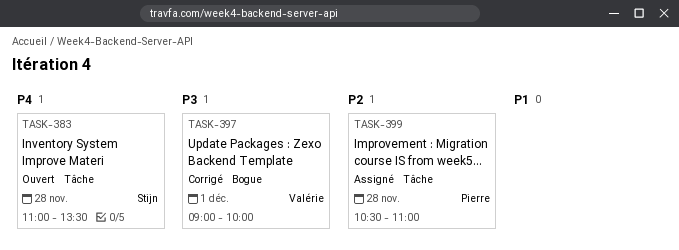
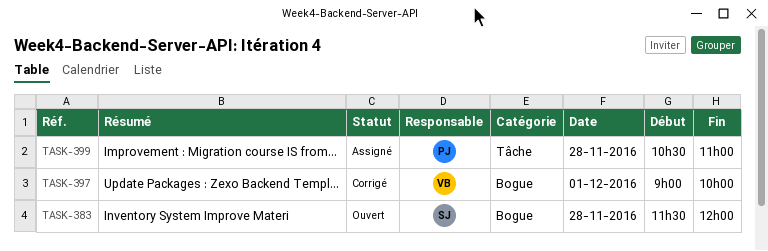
TASK-383, label: Tâche -> Bogue
TASK-383, begins: 11:00 -> 11:30
TASK-383, ends: 13:30 -> 12:00

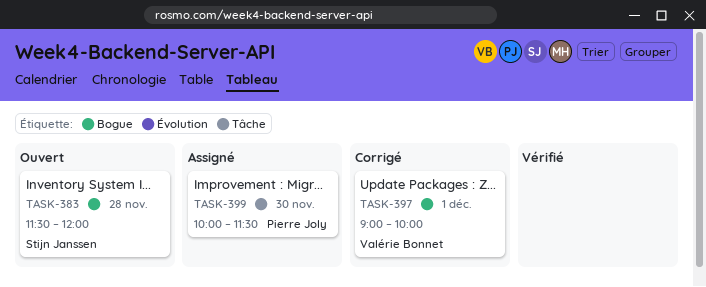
TASK-399, day: Nov 28 -> Nov 30
TASK-399, begins: 10:30 -> 10:00
TASK-399, ends: 11:00 -> 11:30

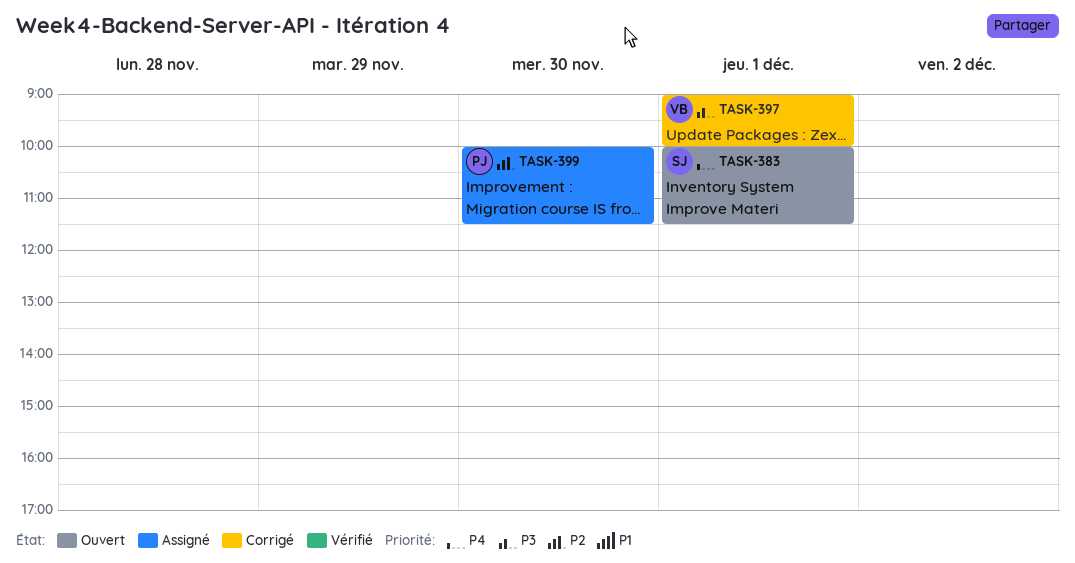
TASK-383, day: Nov 28 -> Dec 1
TASK-383, begins: 11:30 -> 10:00
TASK-383, ends: 12:00 -> 11:30

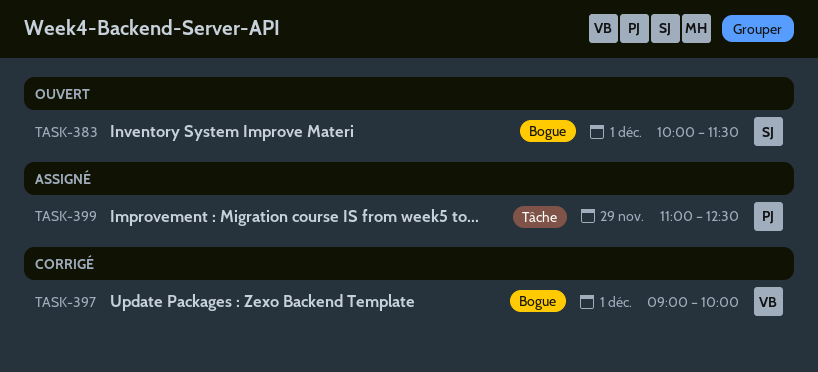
TASK-399, day: Nov 30 -> Nov 29
TASK-399, begins: 10:00 -> 11:00
TASK-399, ends: 11:30 -> 12:30

